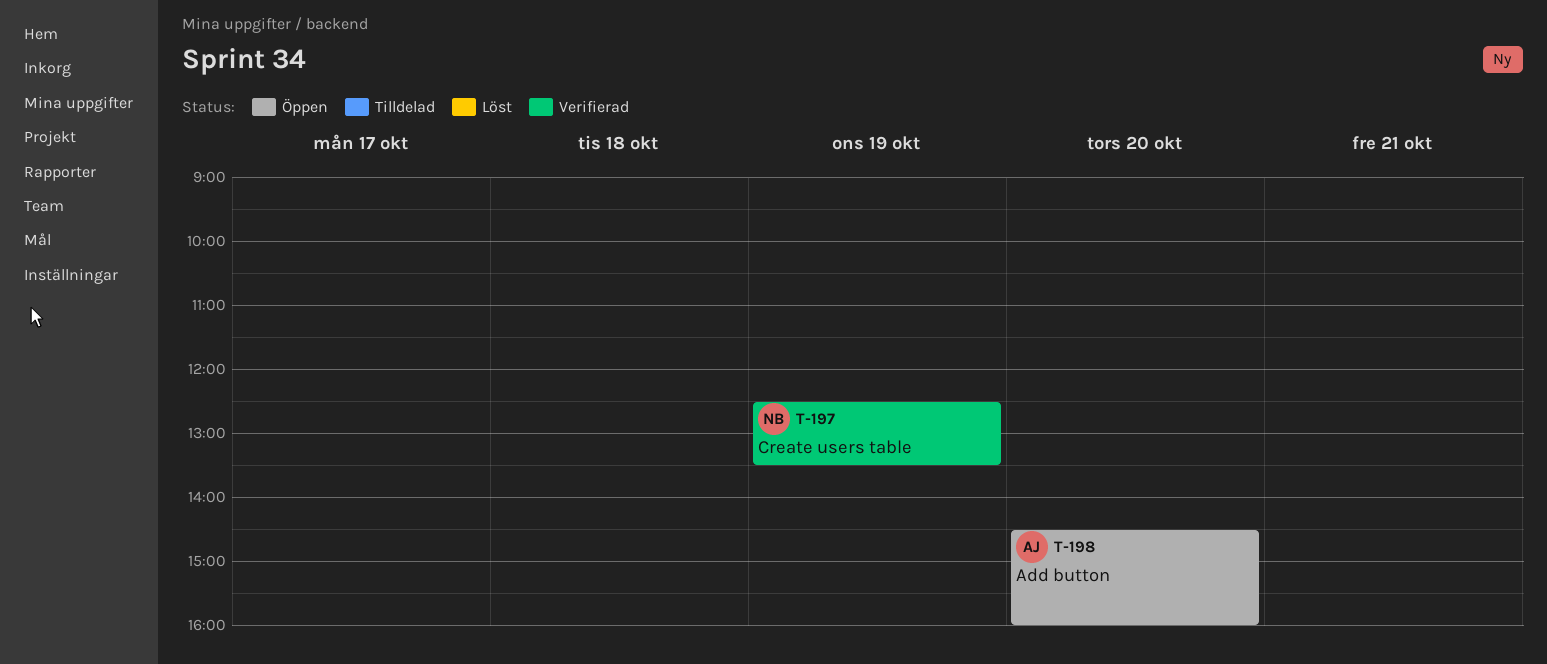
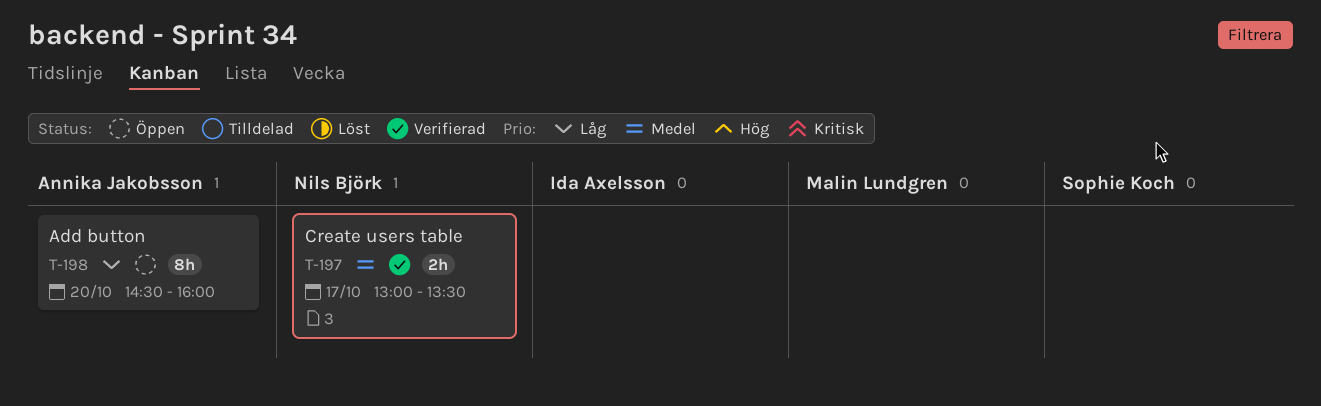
T-197, day: Oct 19 -> Oct 17
T-197, begins: 12:30 -> 13:00

